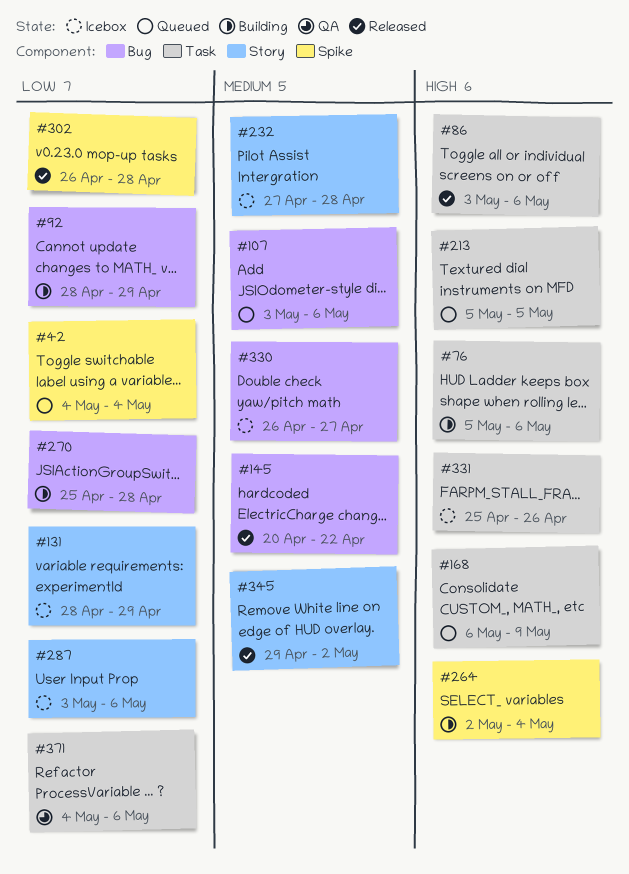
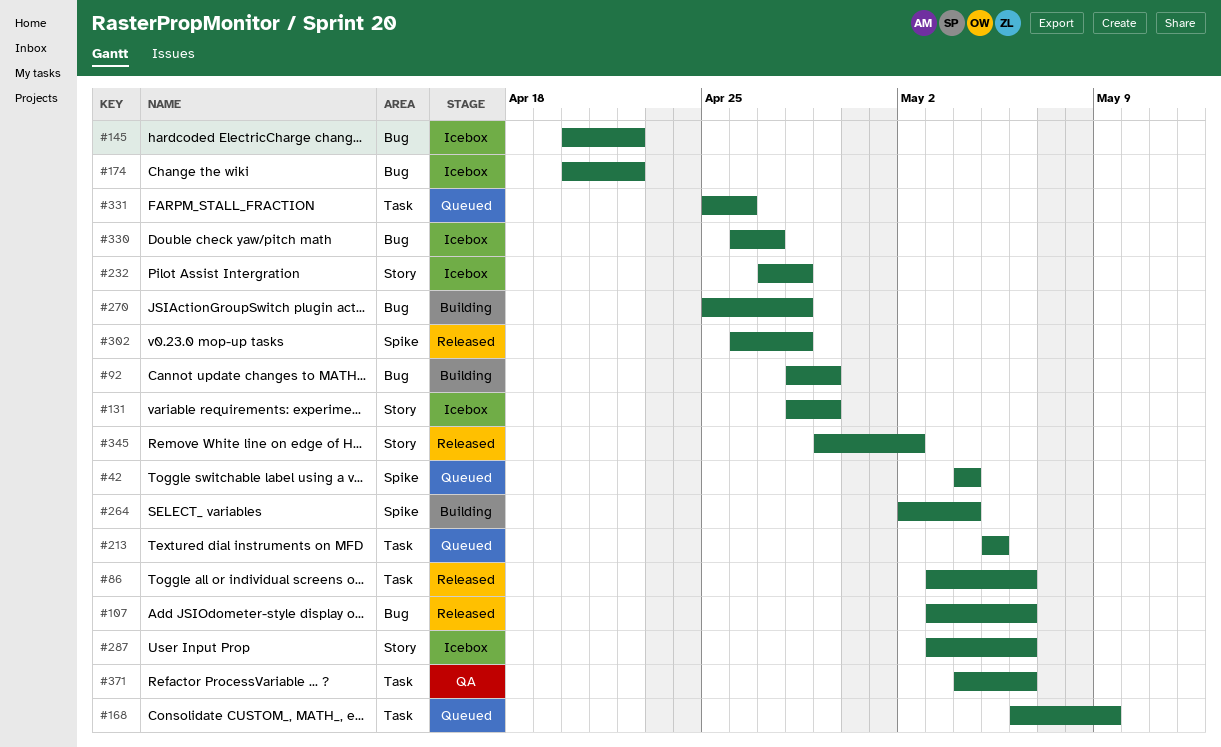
#76: present -> none
#107, status: Queued -> Released
#145, status: Released -> Icebox
#174: none -> present
#331, status: Icebox -> Queued

